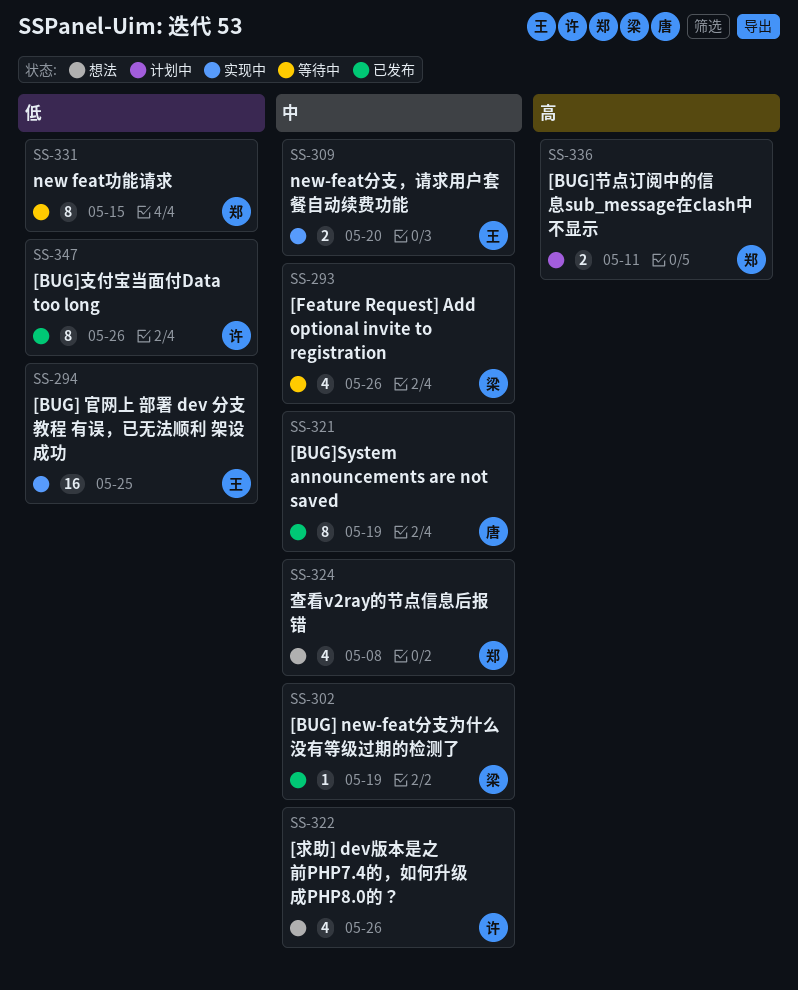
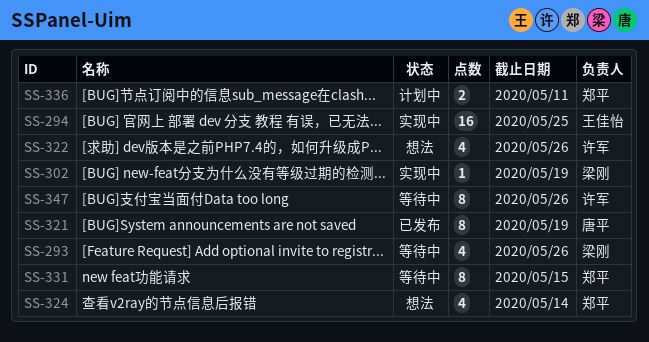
SS-302, status: 已发布 -> 实现中
SS-309: present -> none
SS-324, due: May 8 -> May 14
SS-347, status: 已发布 -> 等待中

